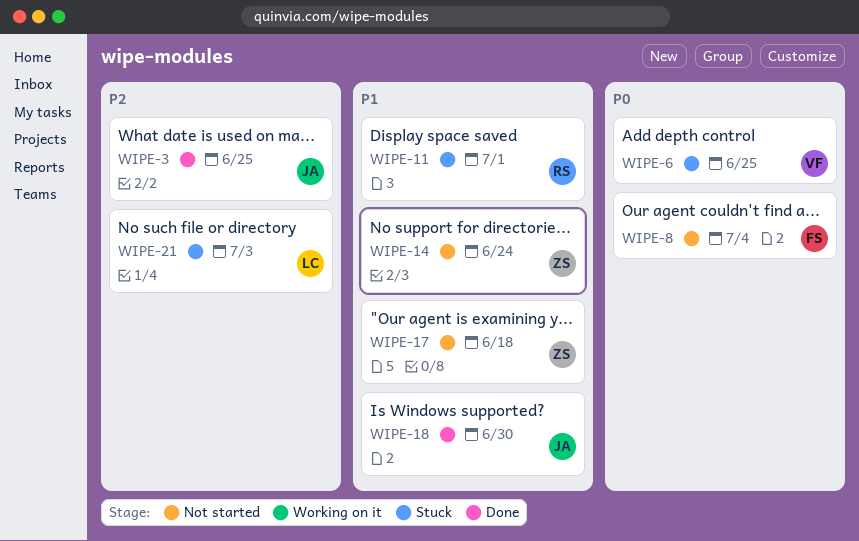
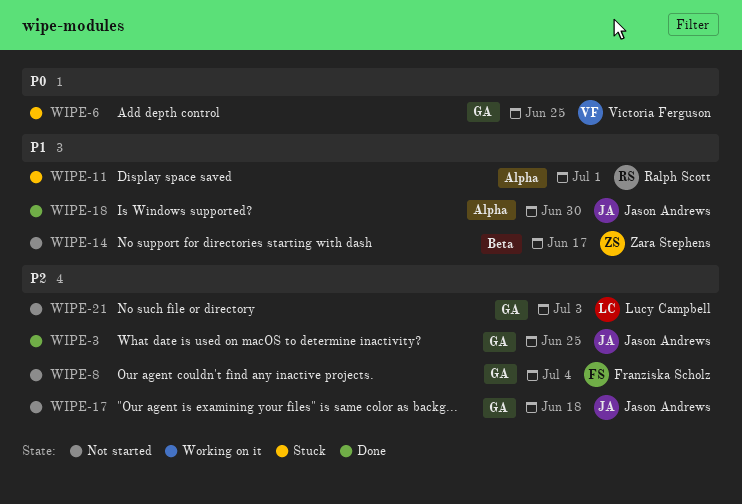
WIPE-8, priority: P0 -> P2
WIPE-14, due: Jun 24 -> Jun 17
WIPE-17, owner: Zara Stephens -> Jason Andrews
WIPE-17, priority: P1 -> P2
WIPE-21, status: Stuck -> Not started

